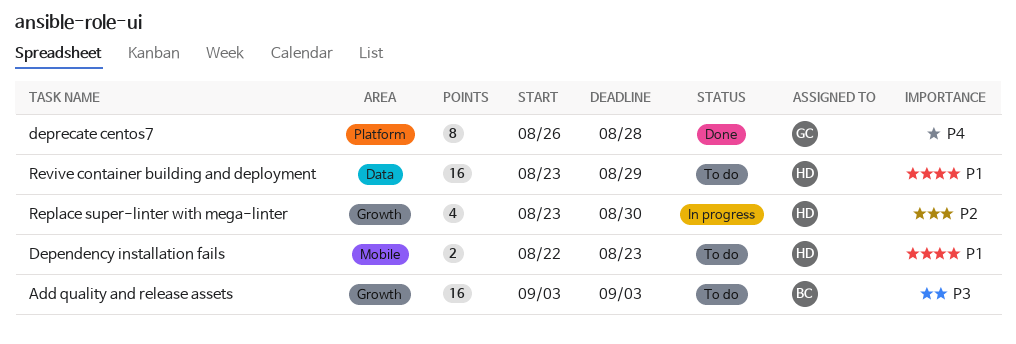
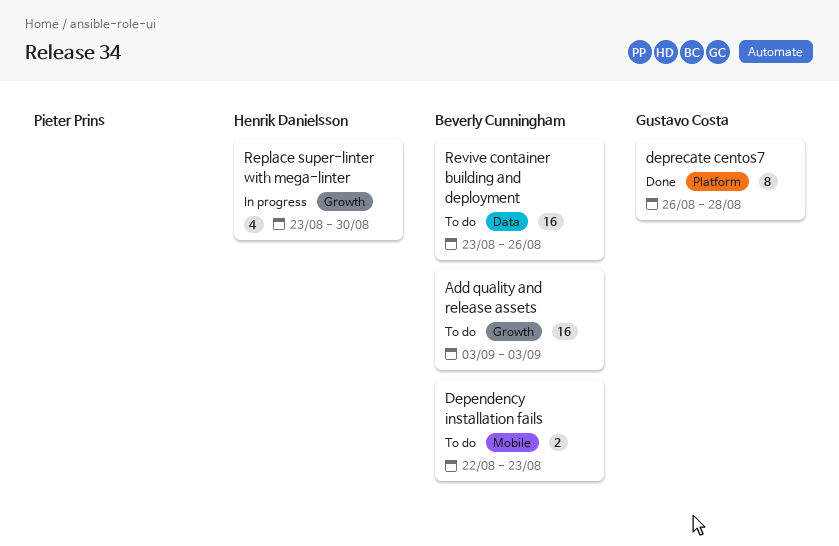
Dependency installation fails, owner: Henrik Danielsson -> Beverly Cunningham
Revive container building and deployment, owner: Henrik Danielsson -> Beverly Cunningham
Revive container building and deployment, due: Aug 29 -> Aug 26

